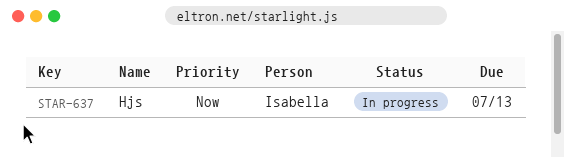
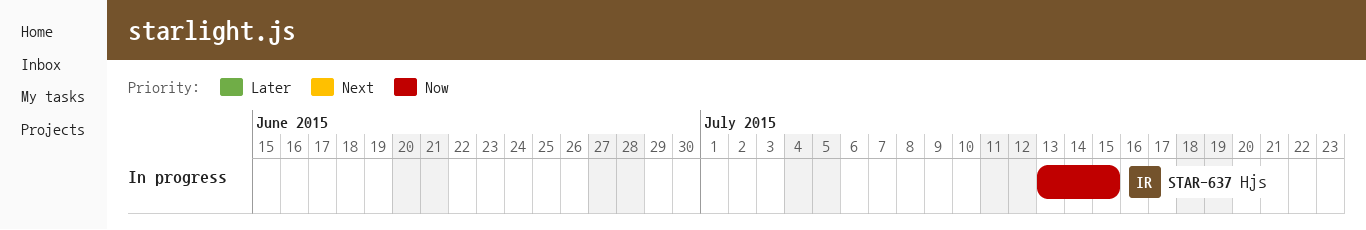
STAR-637, due: Jul 13 -> Jul 15

